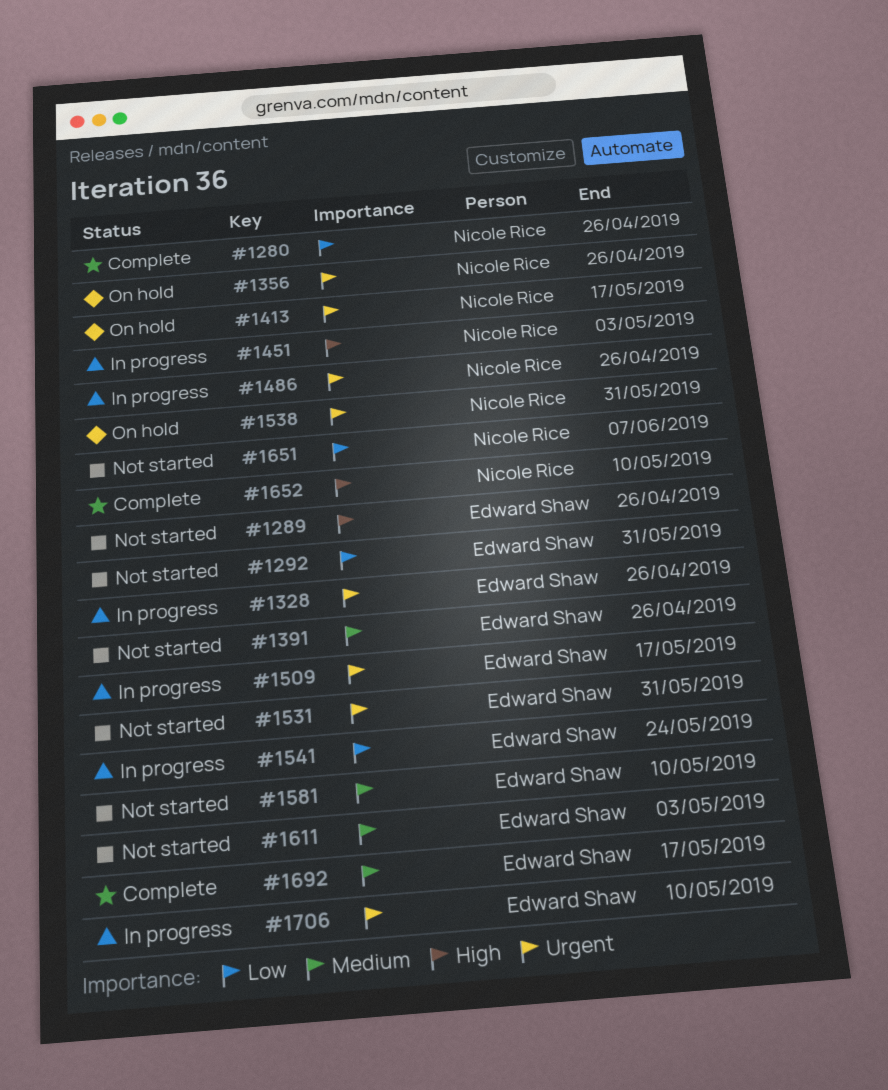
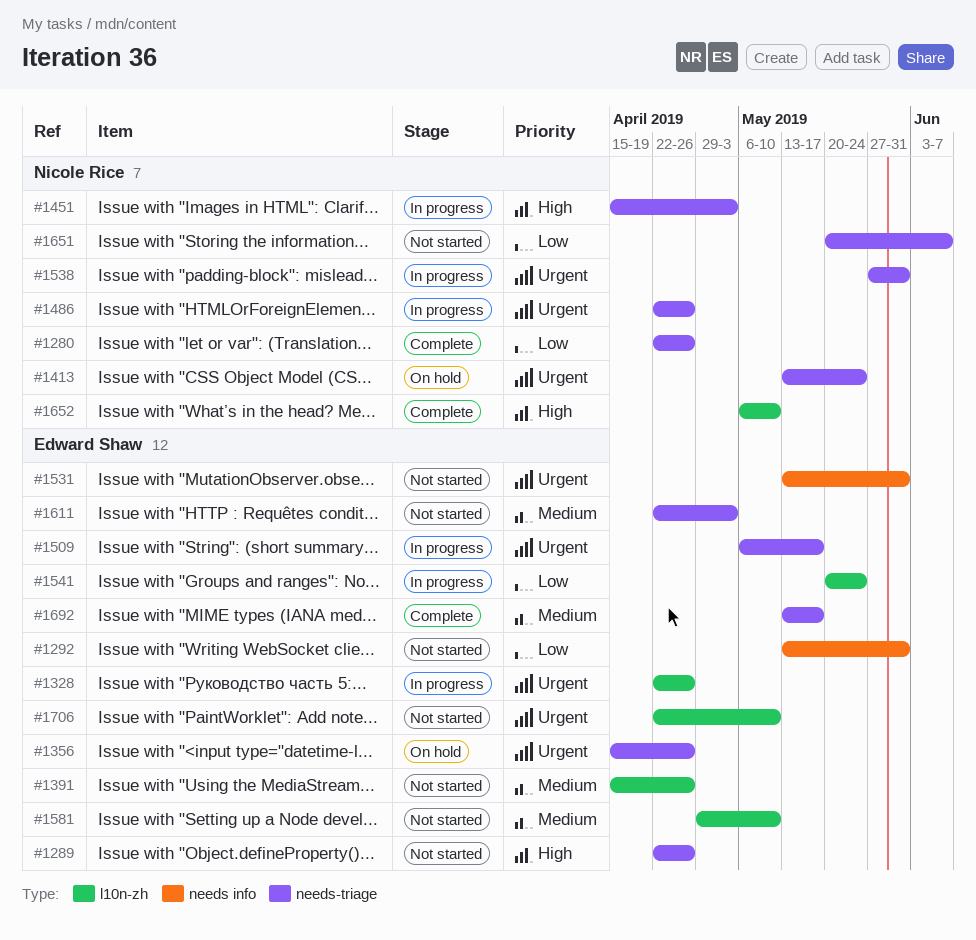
#1356, owner: Nicole Rice -> Edward Shaw
#1413, due: May 17 -> May 24
#1538, status: On hold -> In progress
#1706, status: In progress -> Not started

